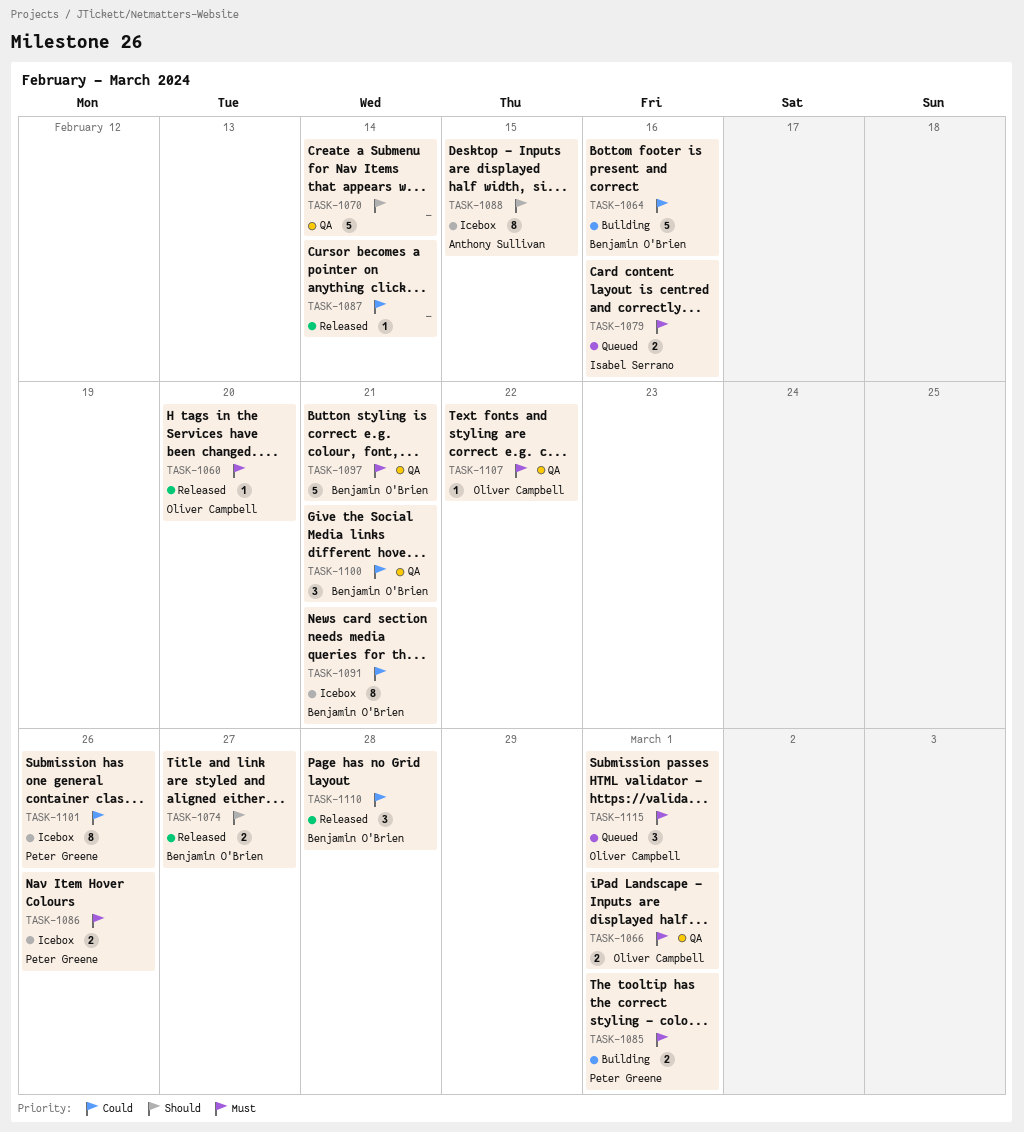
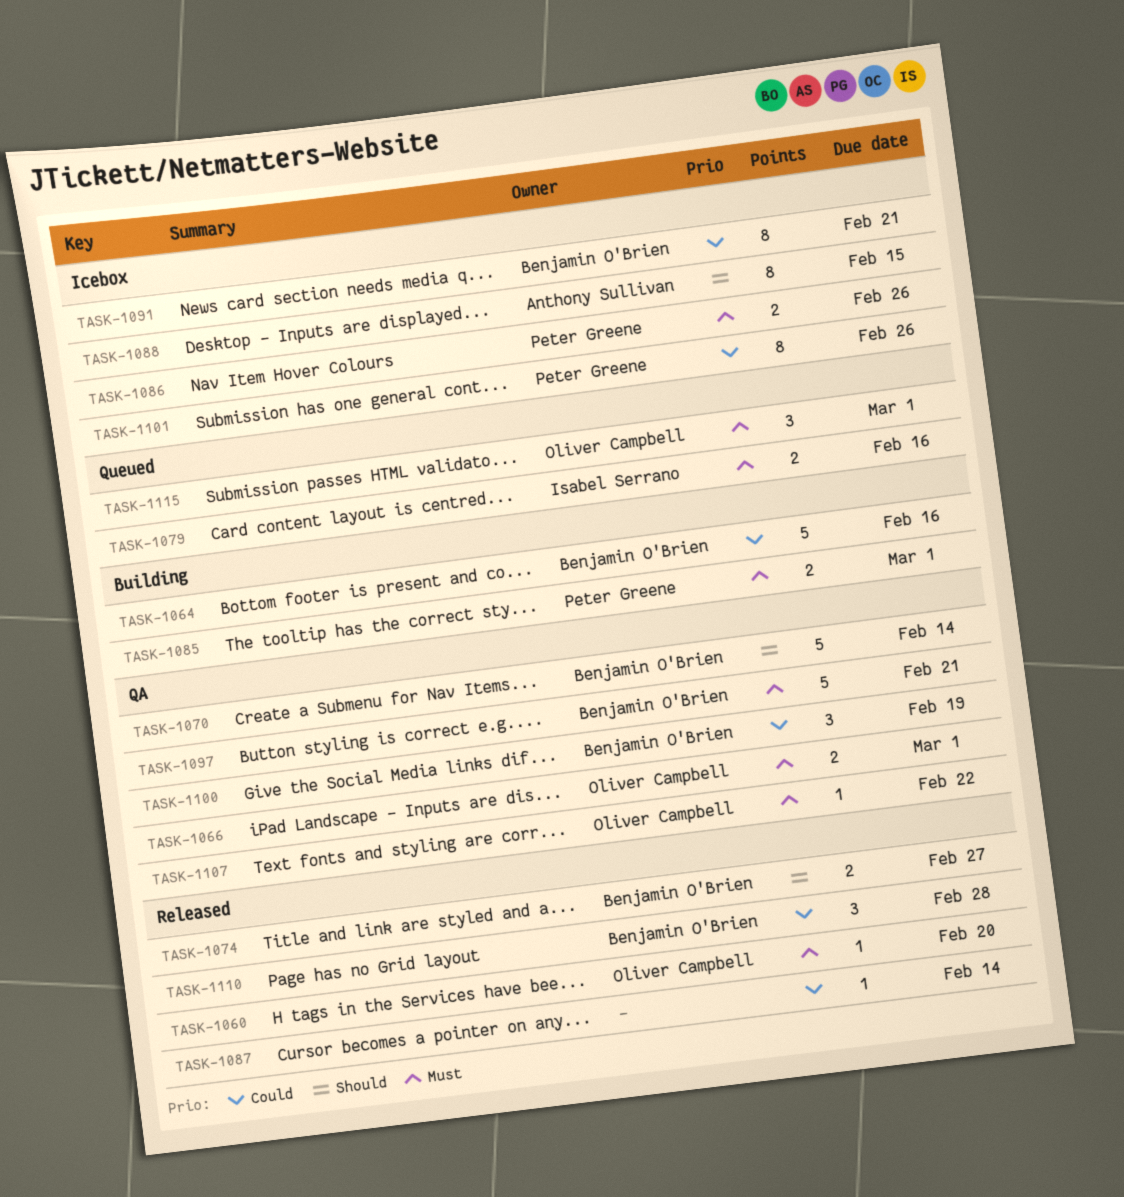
TASK-1070, owner: none -> Benjamin O'Brien
TASK-1100, due: Feb 21 -> Feb 19

